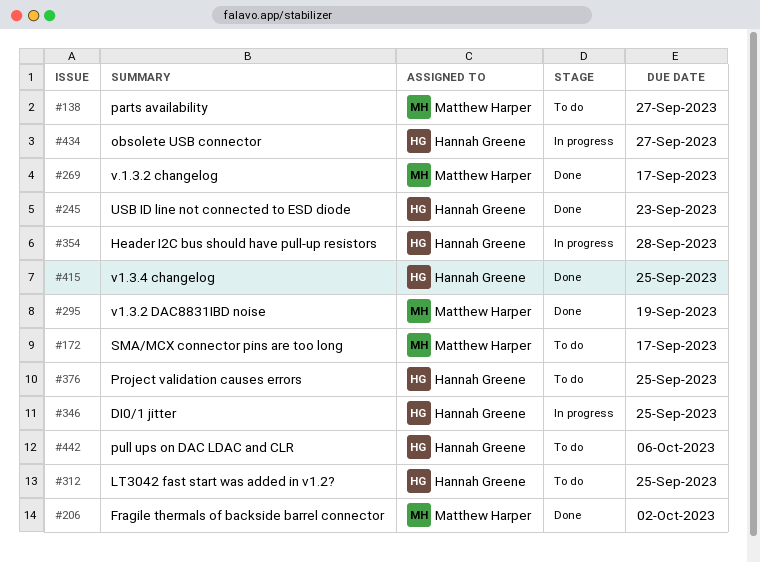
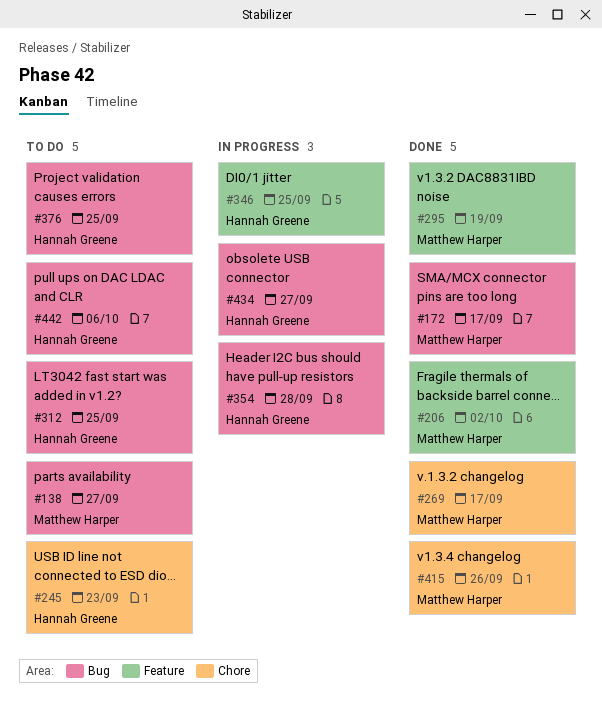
#172, status: To do -> Done
#245, status: Done -> To do
#415, owner: Hannah Greene -> Matthew Harper
#415, due: Sep 25 -> Sep 26

